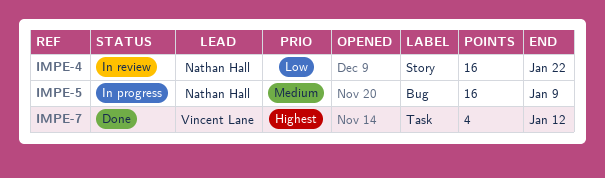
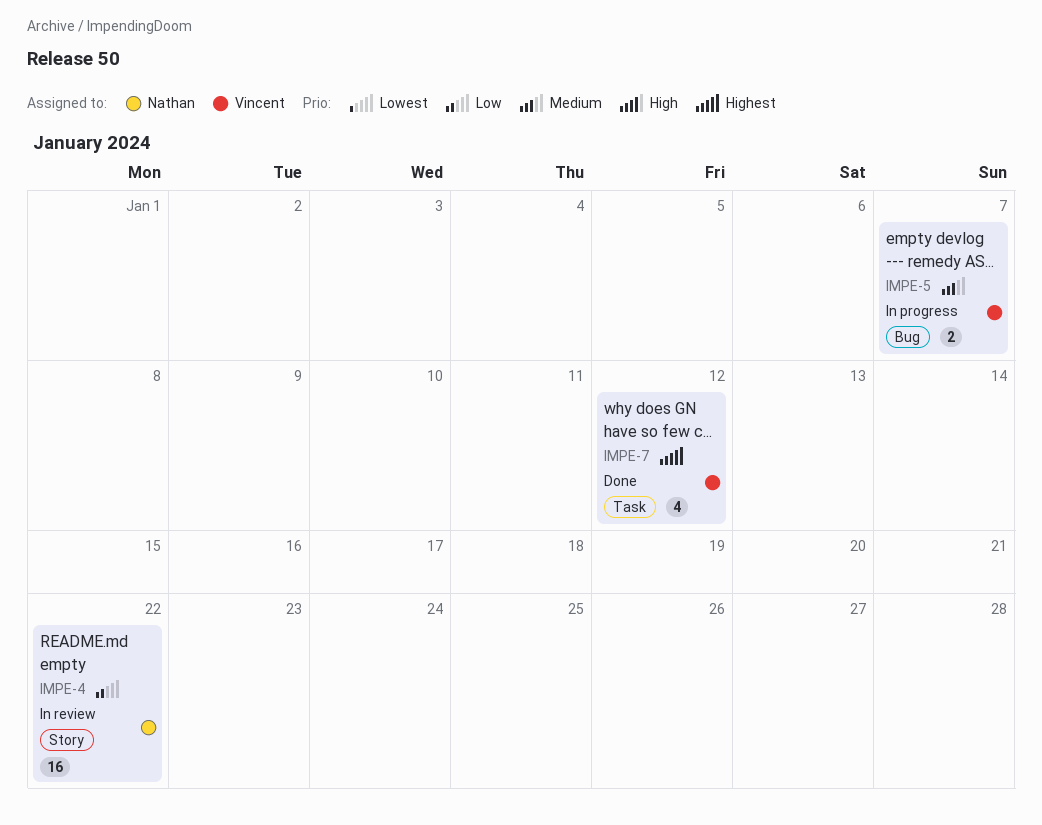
IMPE-5, owner: Nathan Hall -> Vincent Lane
IMPE-5, estimate: 16 -> 2
IMPE-5, due: Jan 9 -> Jan 7

